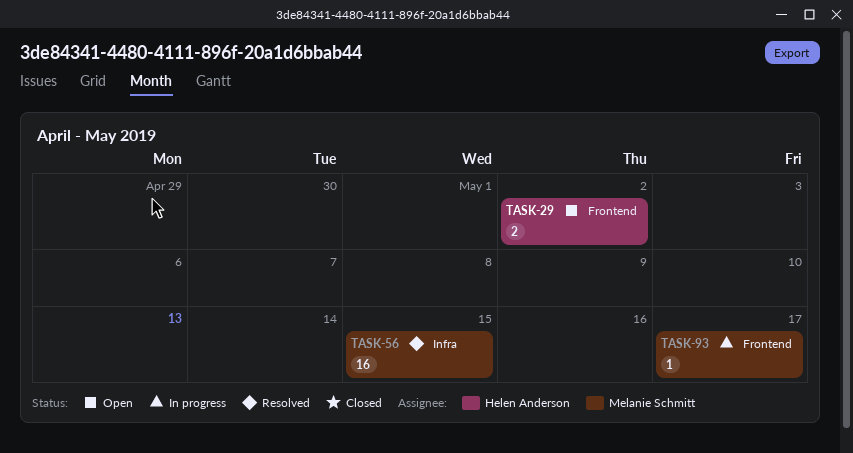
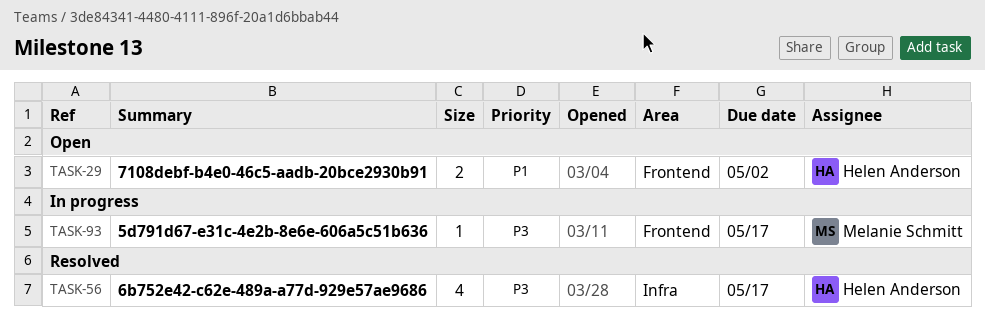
TASK-56, owner: Melanie Schmitt -> Helen Anderson
TASK-56, estimate: 16 -> 4
TASK-56, due: May 15 -> May 17

